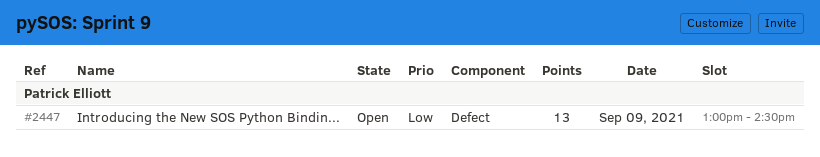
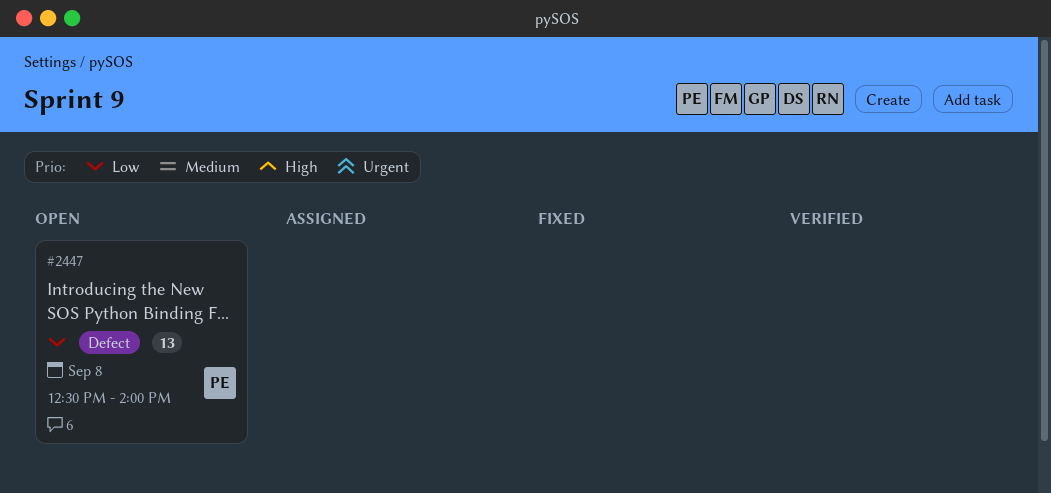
#2447, day: Sep 9 -> Sep 8
#2447, begins: 13:00 -> 12:30
#2447, ends: 14:30 -> 14:00

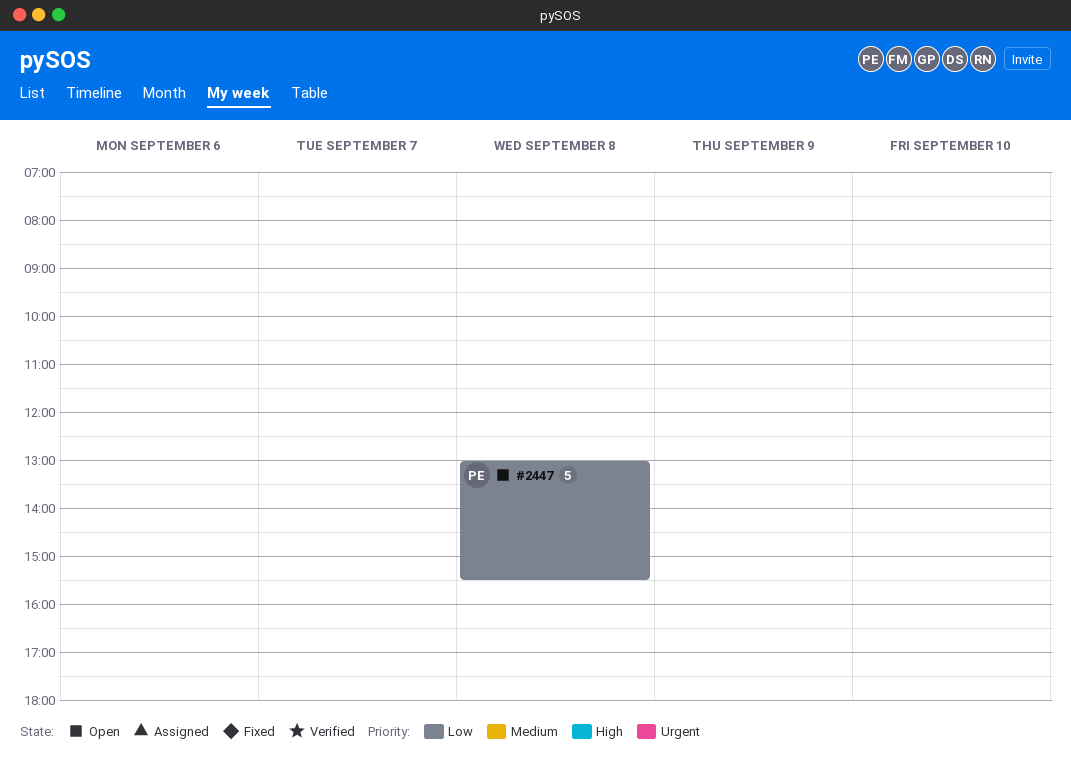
#2447, estimate: 13 -> 5
#2447, begins: 12:30 -> 13:00
#2447, ends: 14:00 -> 15:30

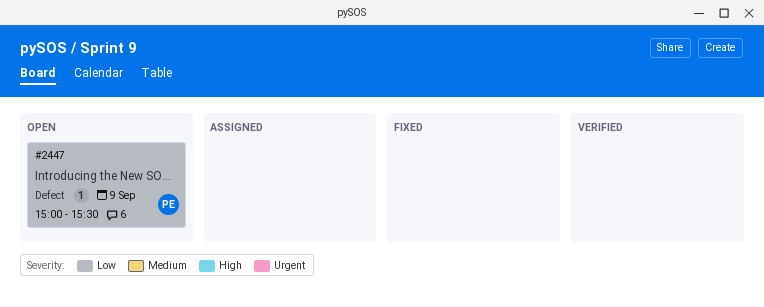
#2447, estimate: 5 -> 1
#2447, day: Sep 8 -> Sep 9
#2447, begins: 13:00 -> 15:00

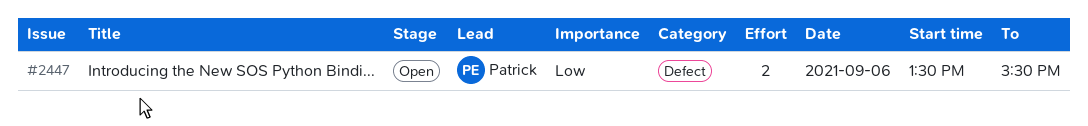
#2447, estimate: 1 -> 2
#2447, day: Sep 9 -> Sep 6
#2447, begins: 15:00 -> 13:30

